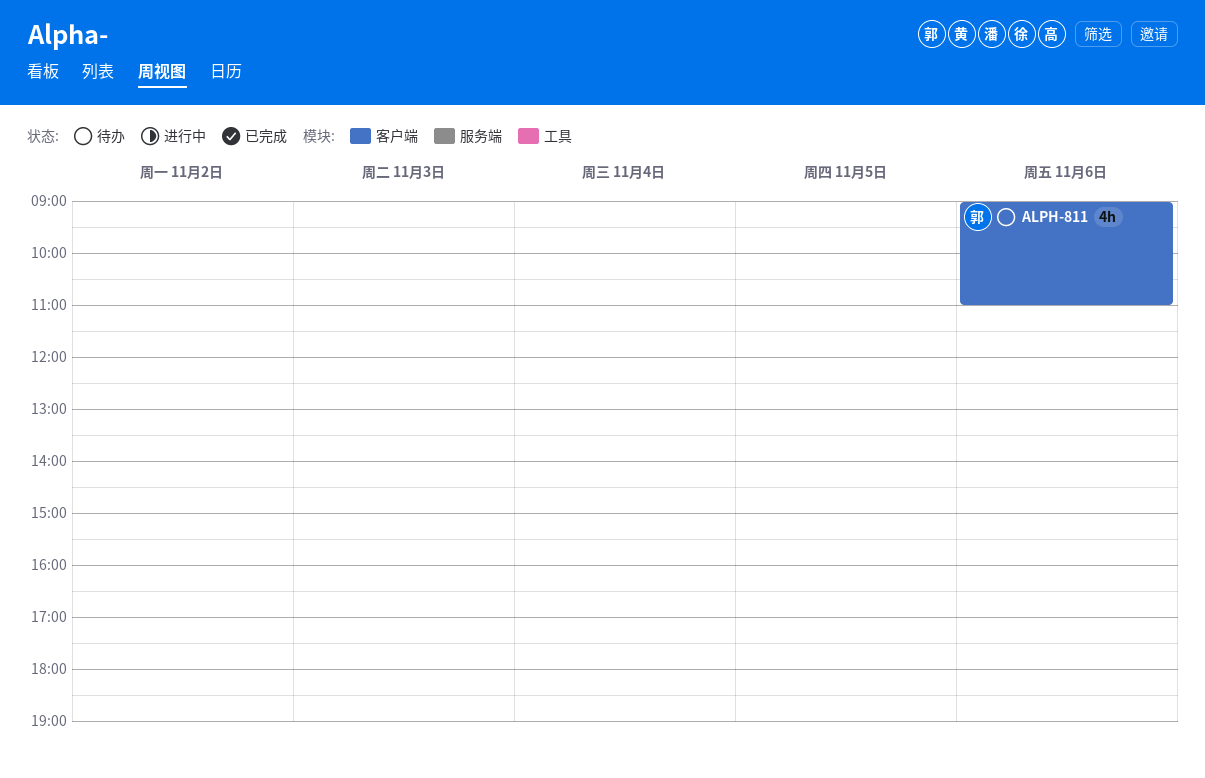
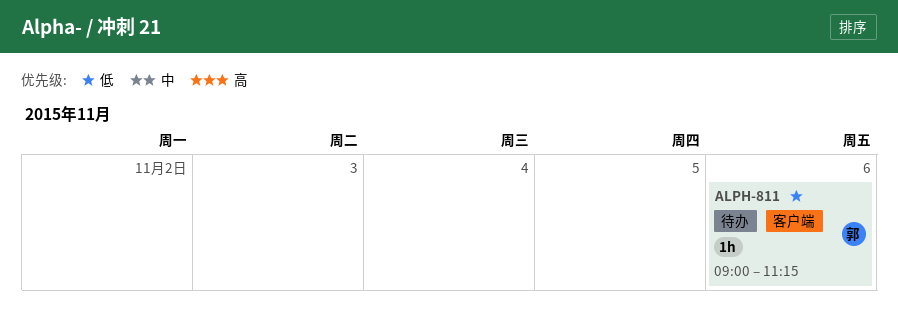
ALPH-811, estimate: 4h -> 1h
ALPH-811, ends: 11:00 -> 11:15

